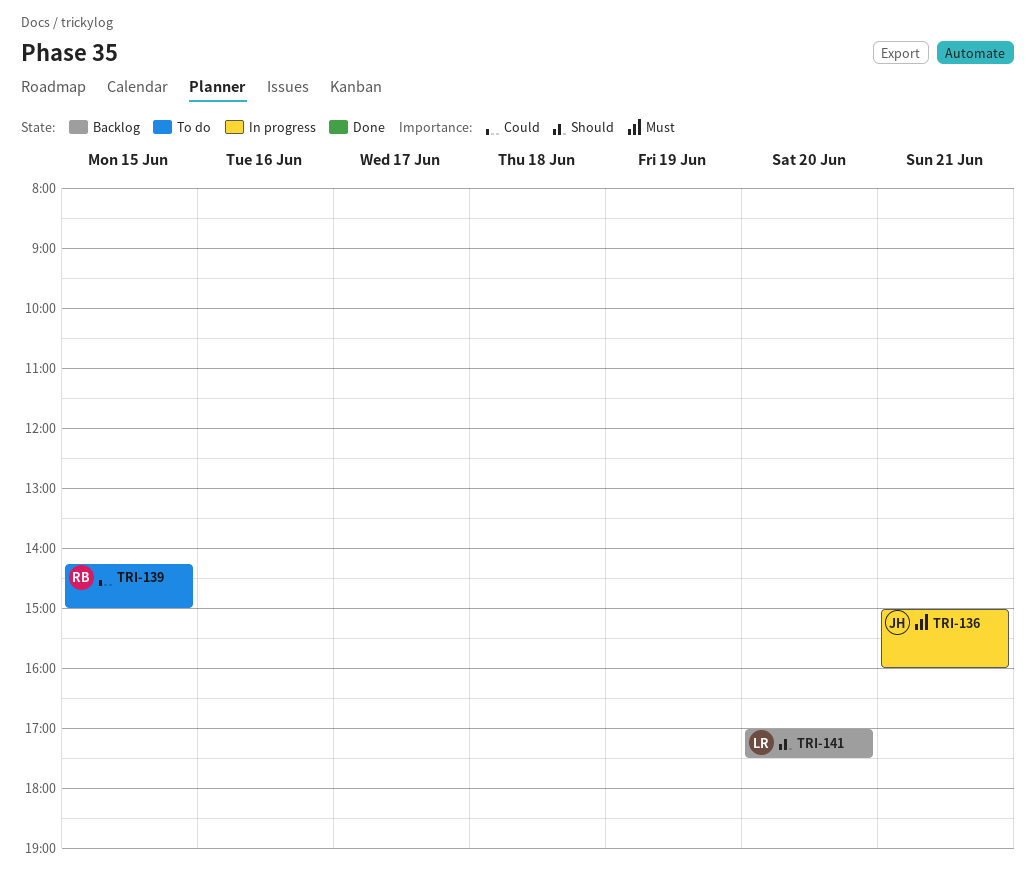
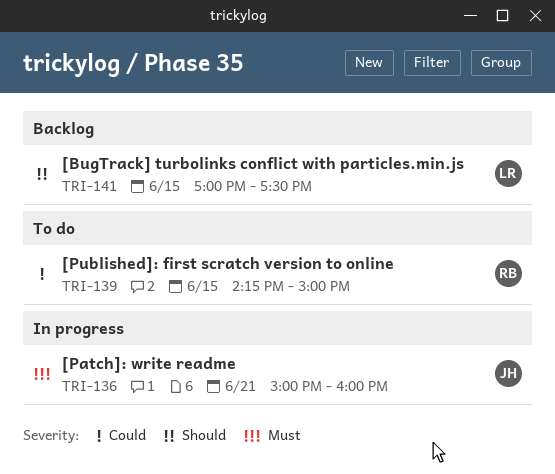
TRI-141, day: Jun 20 -> Jun 15

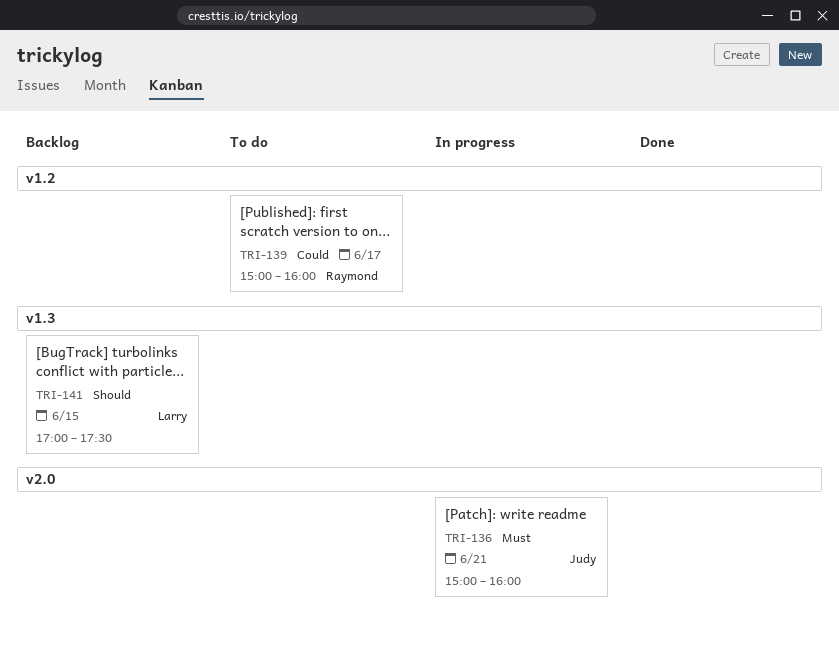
TRI-139, day: Jun 15 -> Jun 17
TRI-139, begins: 14:15 -> 15:00
TRI-139, ends: 15:00 -> 16:00

